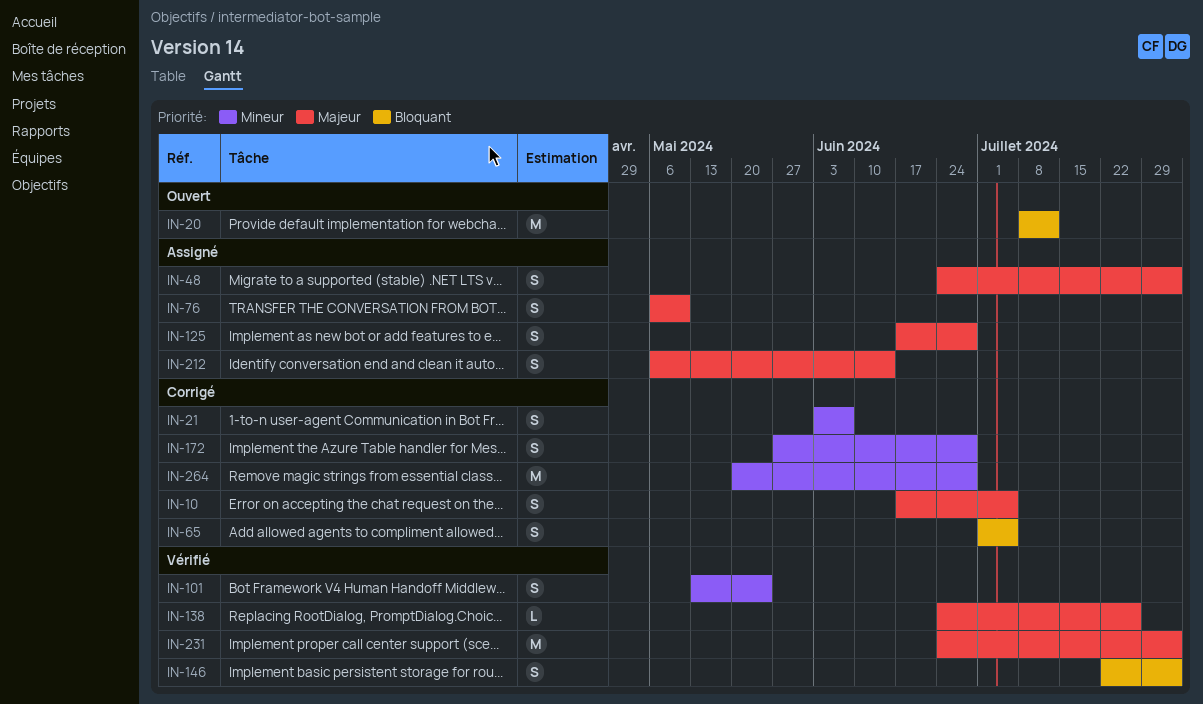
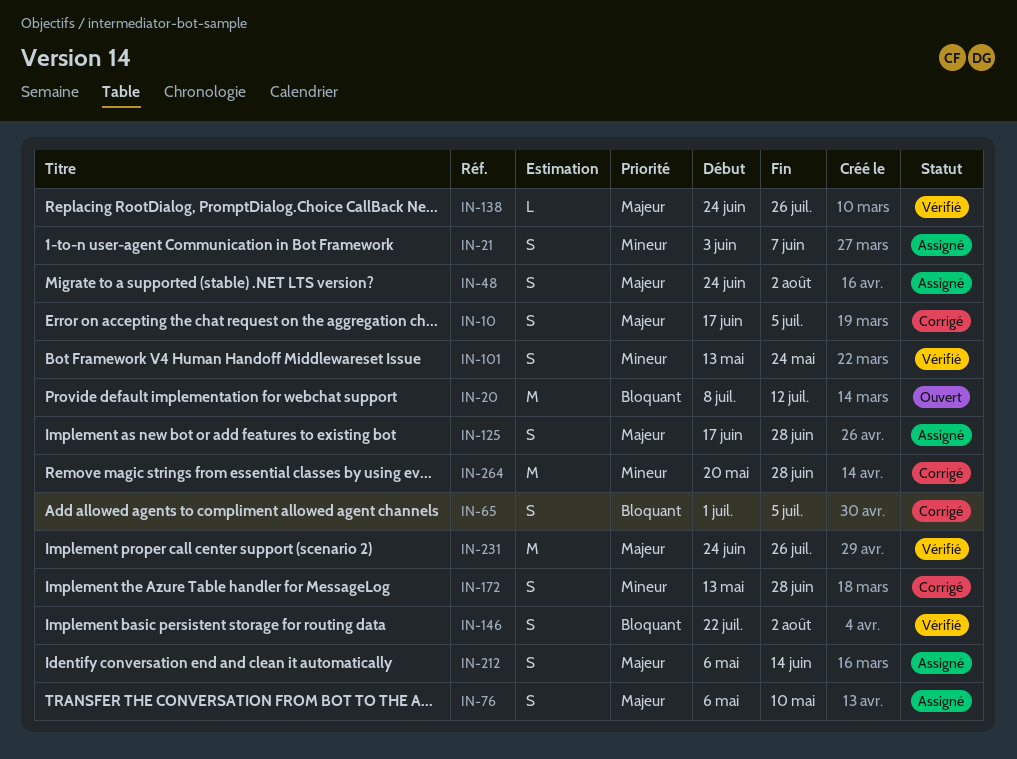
IN-21, status: Corrigé -> Assigné
IN-172, start: May 27 -> May 13
IN-231, due: Aug 2 -> Jul 26

